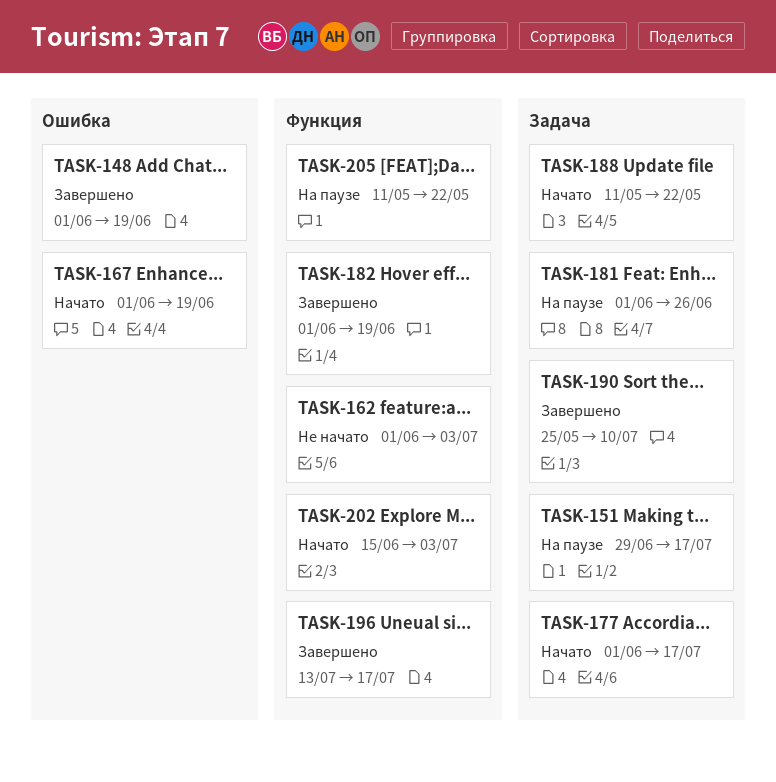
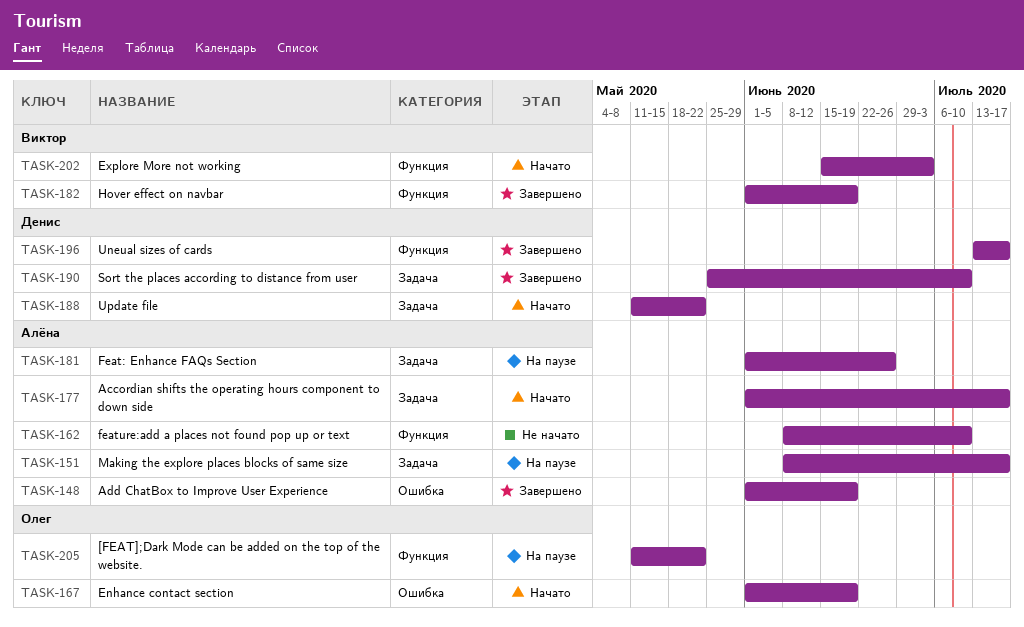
TASK-151, start: Jun 29 -> Jun 8
TASK-162, start: Jun 1 -> Jun 8
TASK-162, due: Jul 3 -> Jul 10

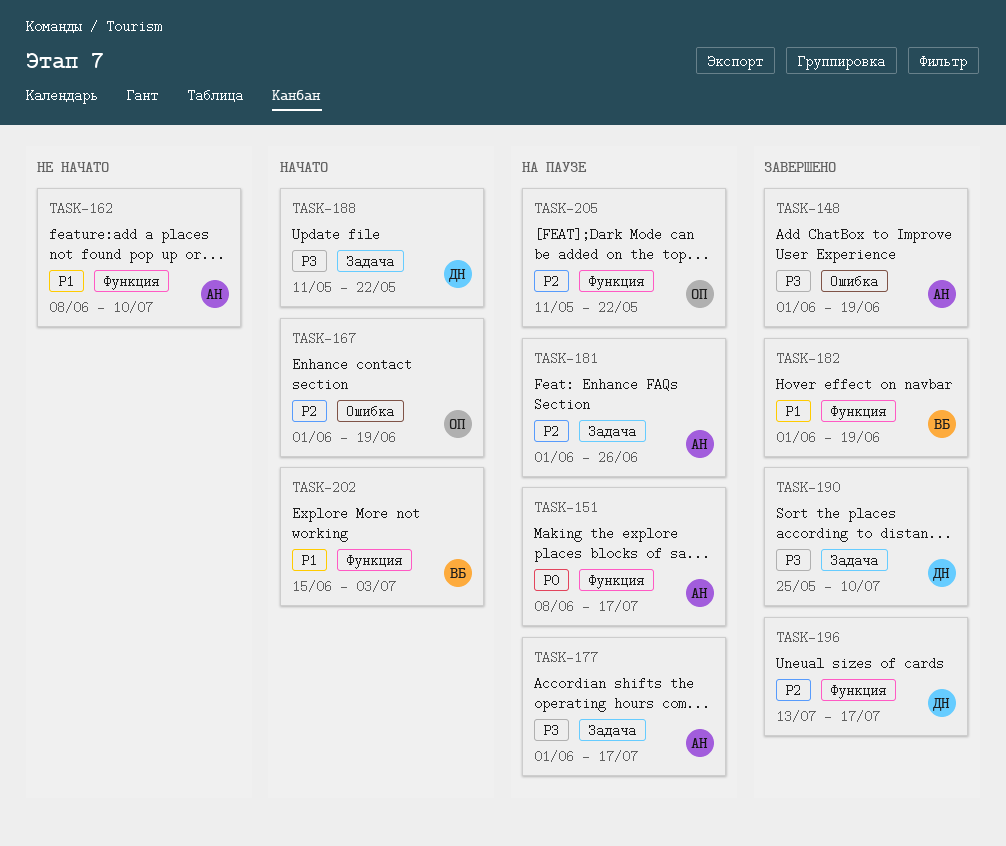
TASK-151, label: Задача -> Функция
TASK-177, status: Начато -> На паузе

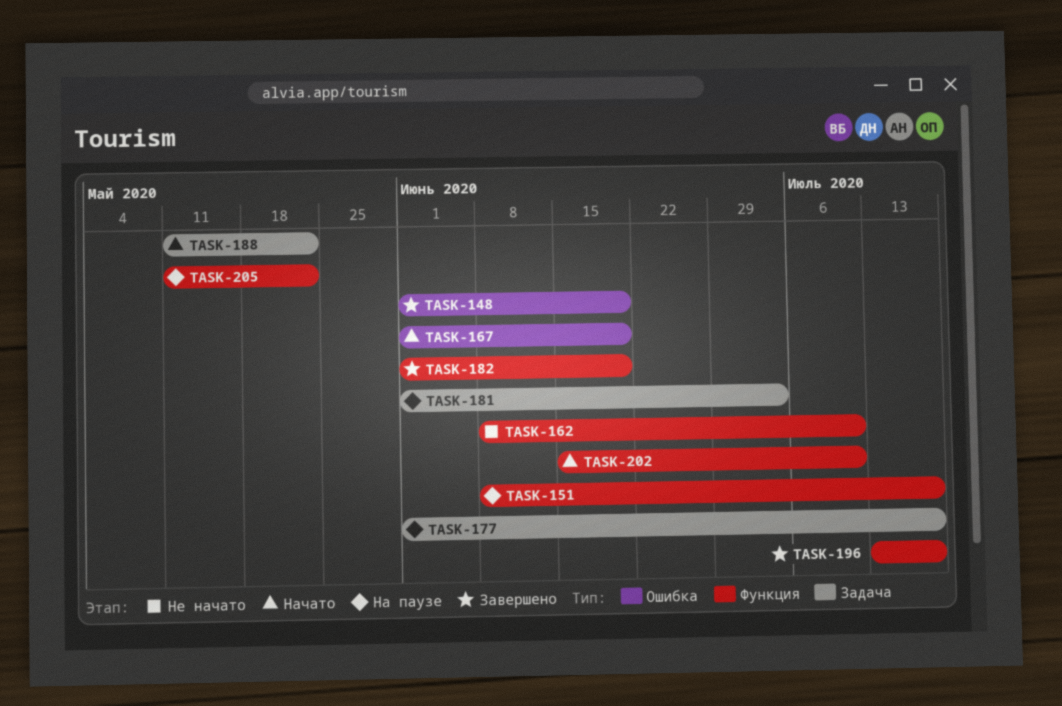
TASK-181, due: Jun 26 -> Jul 3
TASK-190: present -> none
TASK-202, due: Jul 3 -> Jul 10

